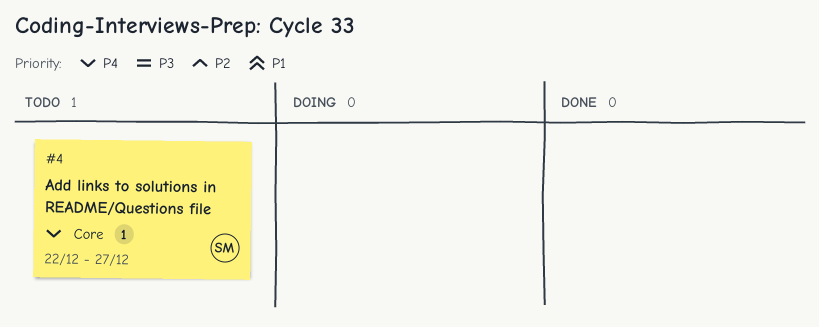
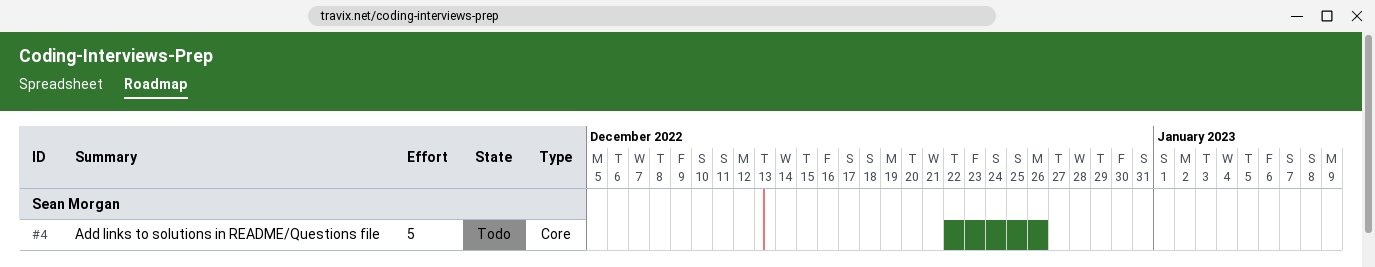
#4, estimate: 1 -> 5
#4, due: Dec 27 -> Dec 26

